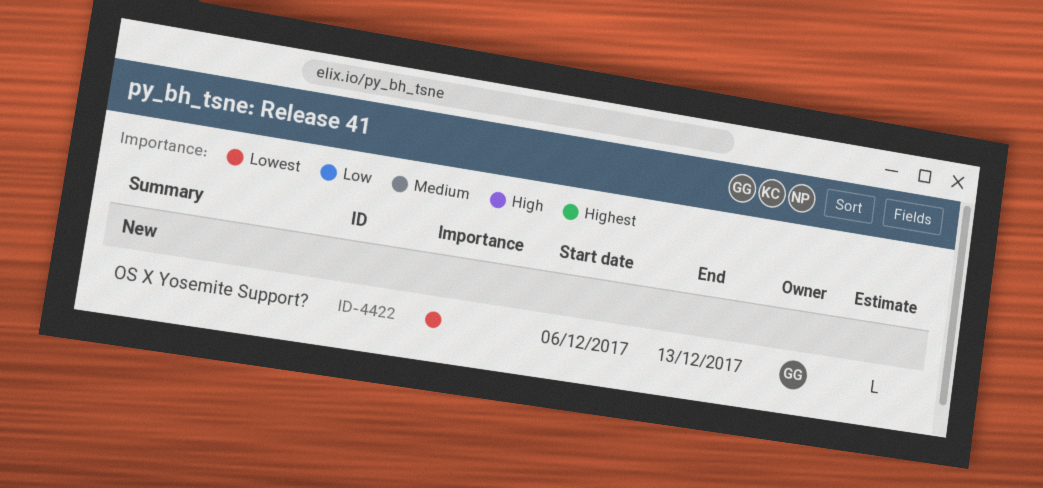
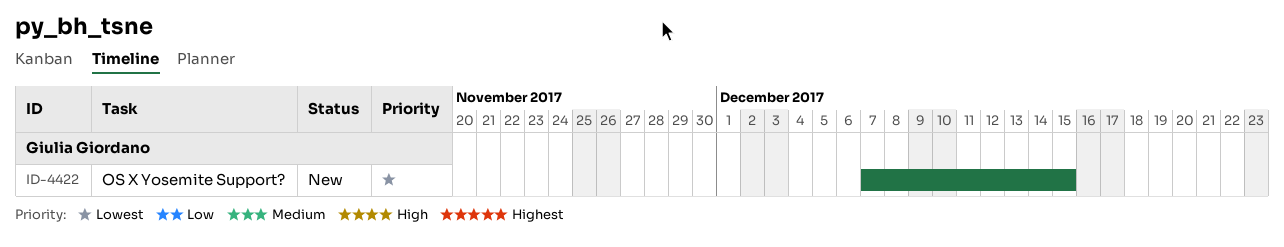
ID-4422, start: Dec 6 -> Dec 7
ID-4422, due: Dec 13 -> Dec 15

